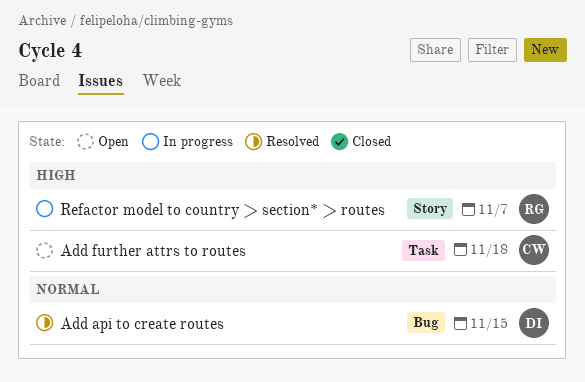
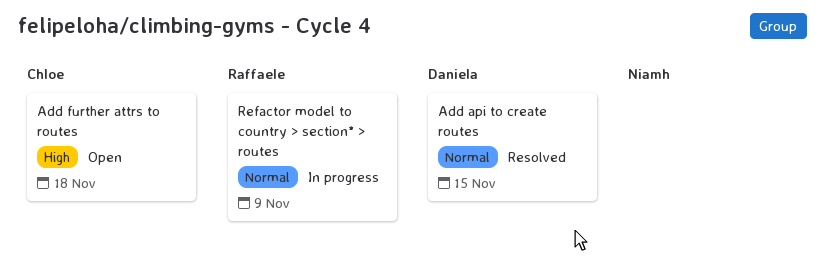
Refactor model to country > section* > routes, priority: High -> Normal
Refactor model to country > section* > routes, due: Nov 7 -> Nov 9

